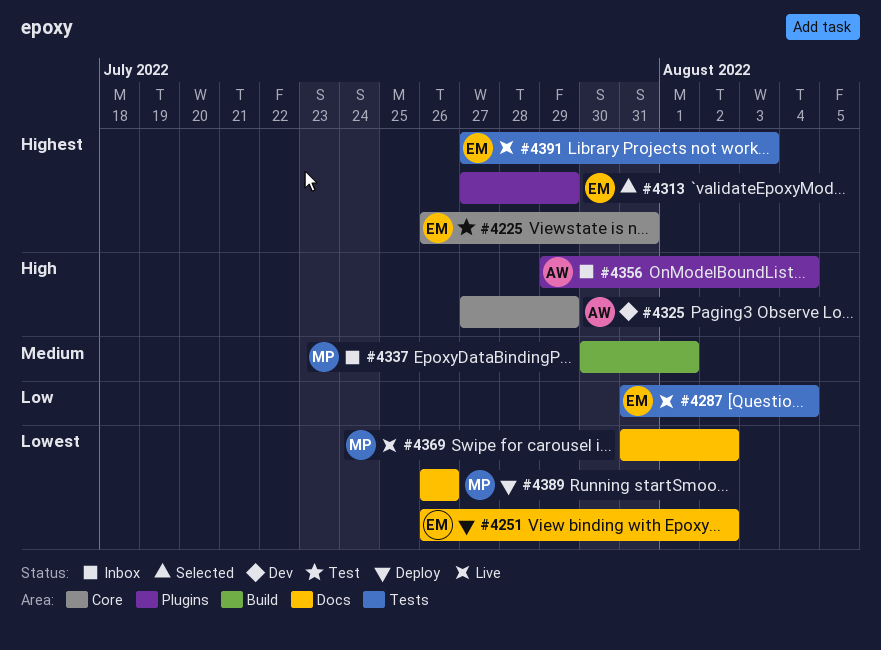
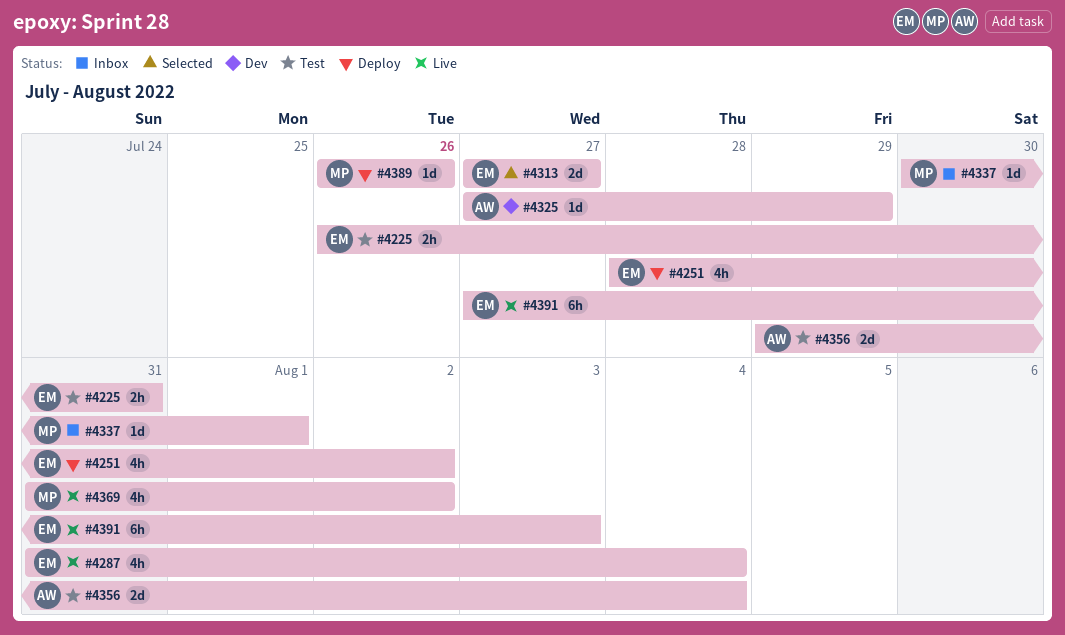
#4251, start: Jul 26 -> Jul 28
#4313, due: Jul 29 -> Jul 27
#4356, status: Inbox -> Test

